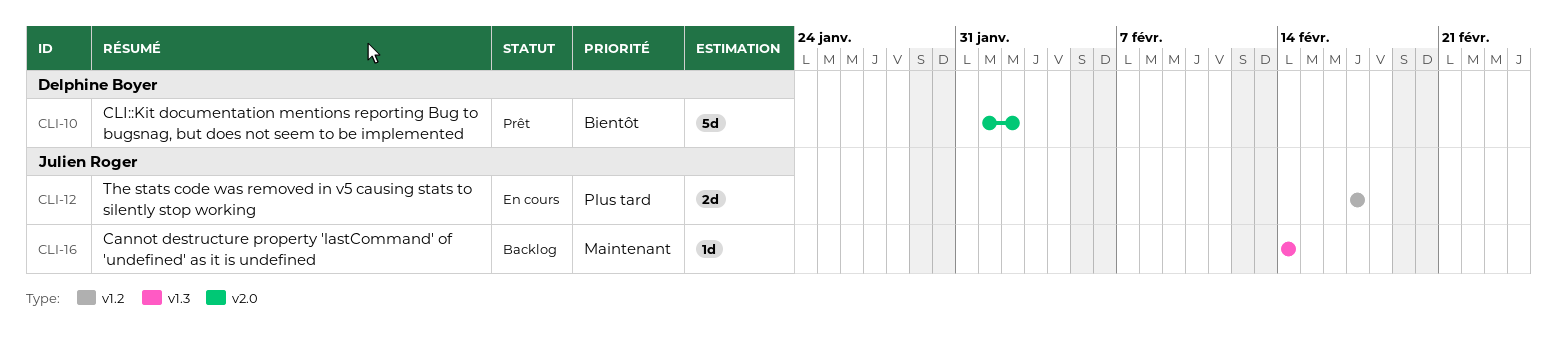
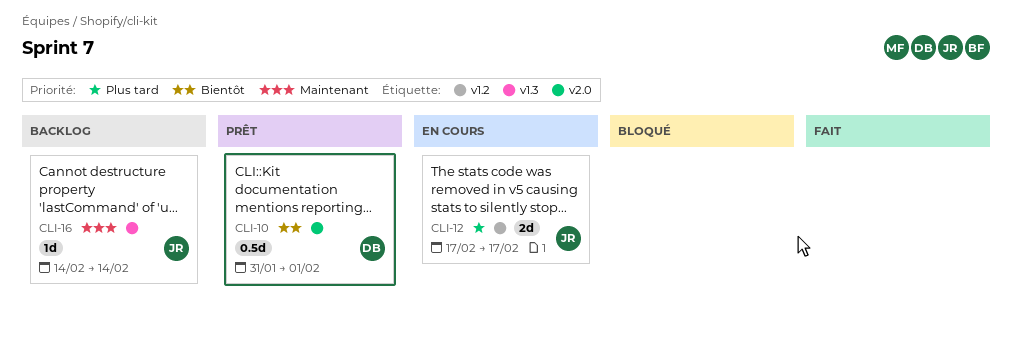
CLI-10, estimate: 5d -> 0.5d
CLI-10, start: Feb 1 -> Jan 31
CLI-10, due: Feb 2 -> Feb 1

